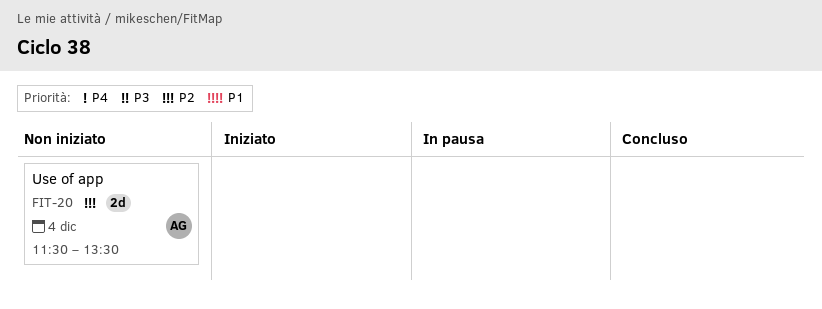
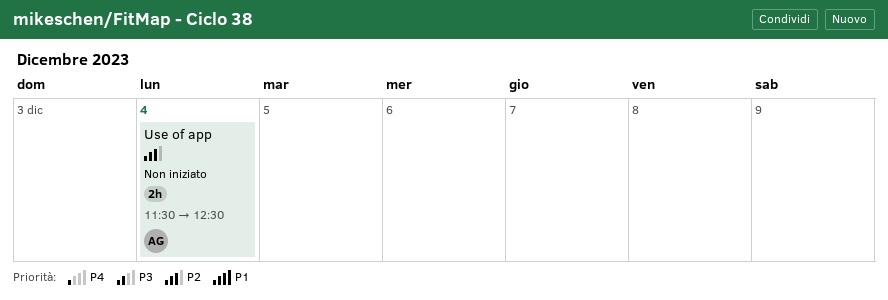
Use of app, estimate: 2d -> 2h
Use of app, ends: 13:30 -> 12:30

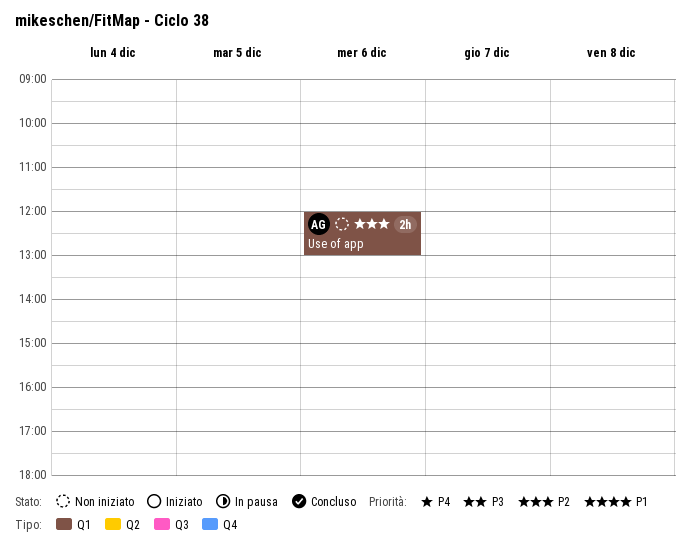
Use of app, day: Dec 4 -> Dec 6
Use of app, begins: 11:30 -> 12:00
Use of app, ends: 12:30 -> 13:00

